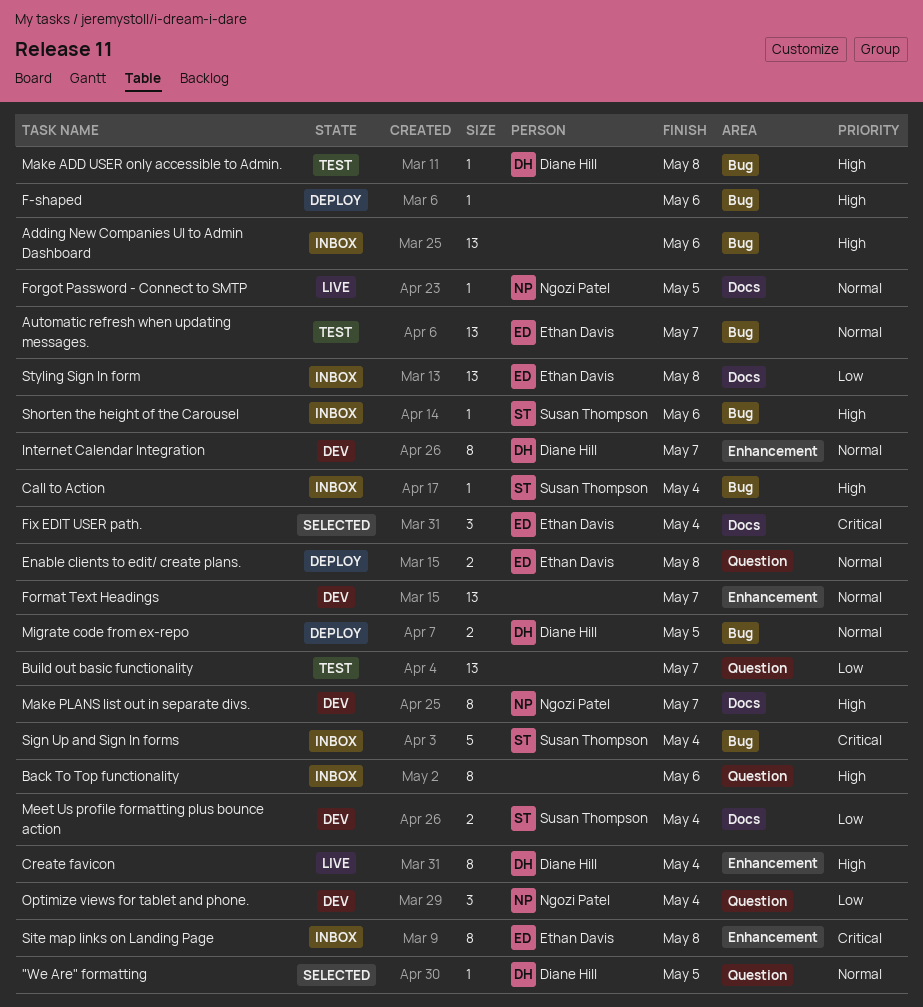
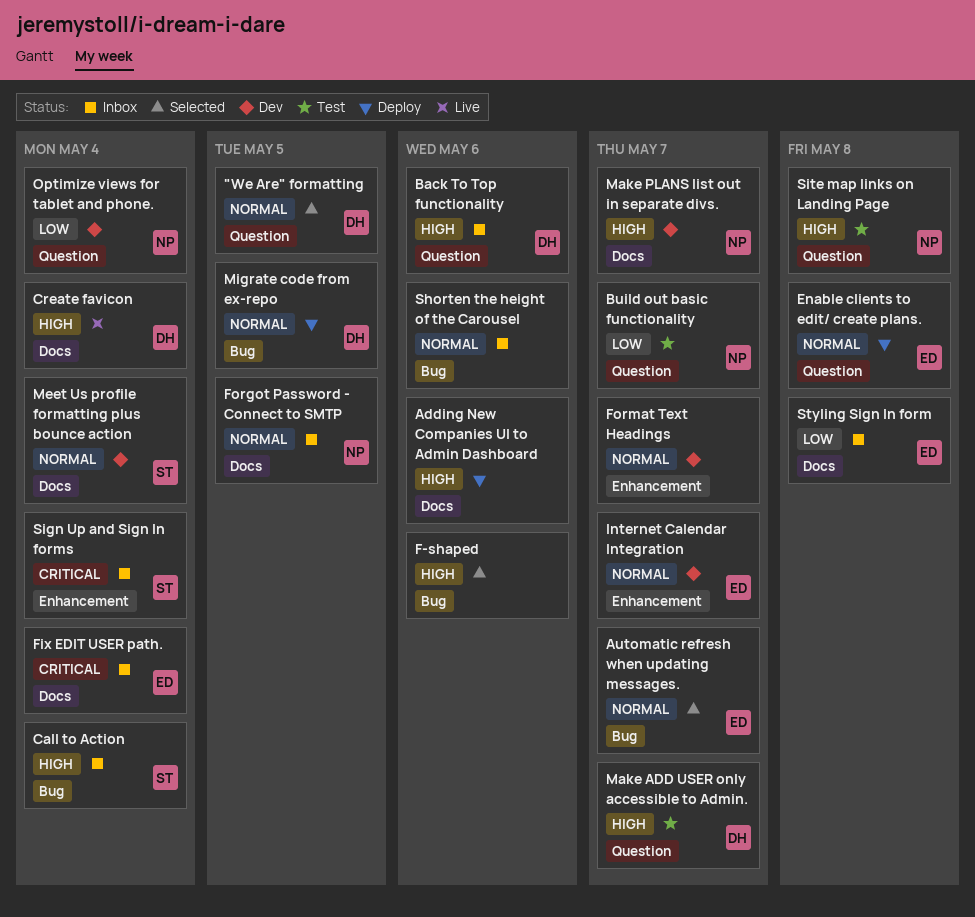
Adding New Companies UI to Admin Dashboard, status: Inbox -> Deploy
Adding New Companies UI to Admin Dashboard, label: Bug -> Docs
Automatic refresh when updating messages., status: Test -> Selected
Back To Top functionality, owner: none -> Diane Hill
Build out basic functionality, owner: none -> Ngozi Patel
Create favicon, label: Enhancement -> Docs
F-shaped, status: Deploy -> Selected
Fix EDIT USER path., status: Selected -> Inbox
Forgot Password - Connect to SMTP, status: Live -> Inbox
Internet Calendar Integration, owner: Diane Hill -> Ethan Davis
Make ADD USER only accessible to Admin., label: Bug -> Question
Make ADD USER only accessible to Admin., due: May 8 -> May 7
Meet Us profile formatting plus bounce action, priority: Low -> Normal
Shorten the height of the Carousel, owner: Susan Thompson -> none
Shorten the height of the Carousel, priority: High -> Normal
Sign Up and Sign In forms, label: Bug -> Enhancement
Site map links on Landing Page, status: Inbox -> Test
Site map links on Landing Page, owner: Ethan Davis -> Ngozi Patel
Site map links on Landing Page, priority: Critical -> High
Site map links on Landing Page, label: Enhancement -> Question

